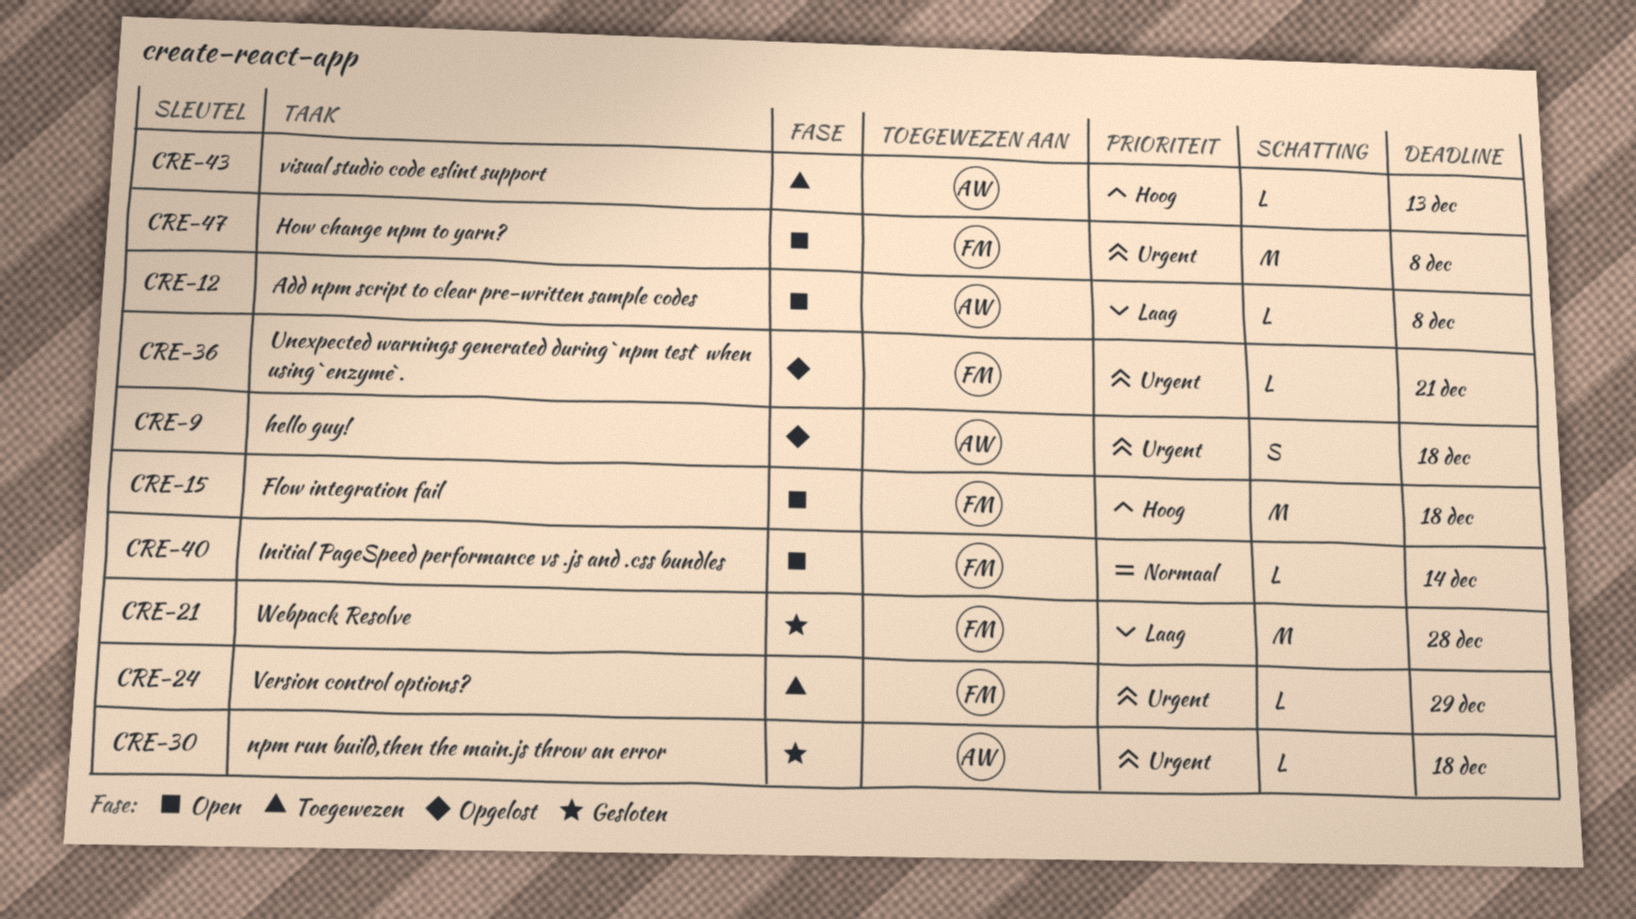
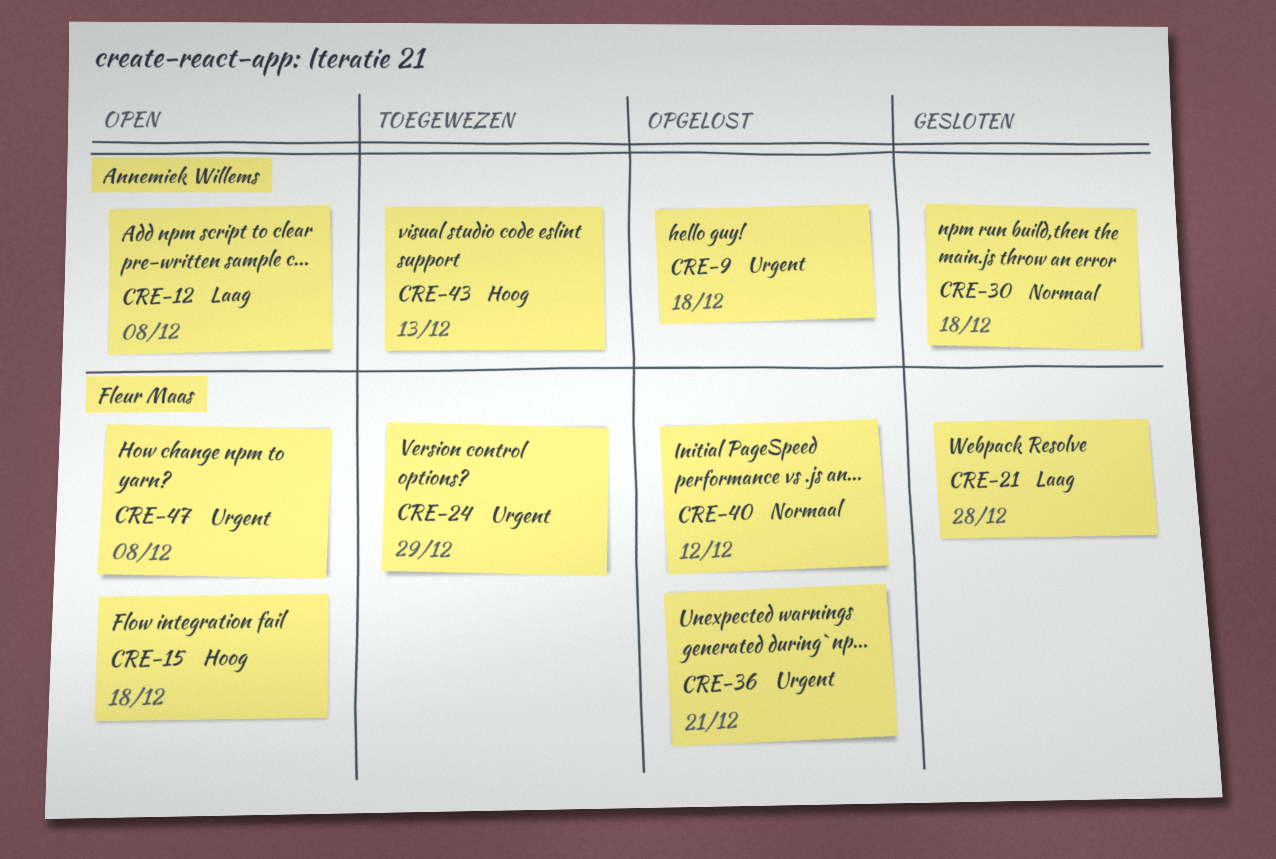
CRE-30, priority: Urgent -> Normaal
CRE-40, status: Open -> Opgelost
CRE-40, due: Dec 14 -> Dec 12

